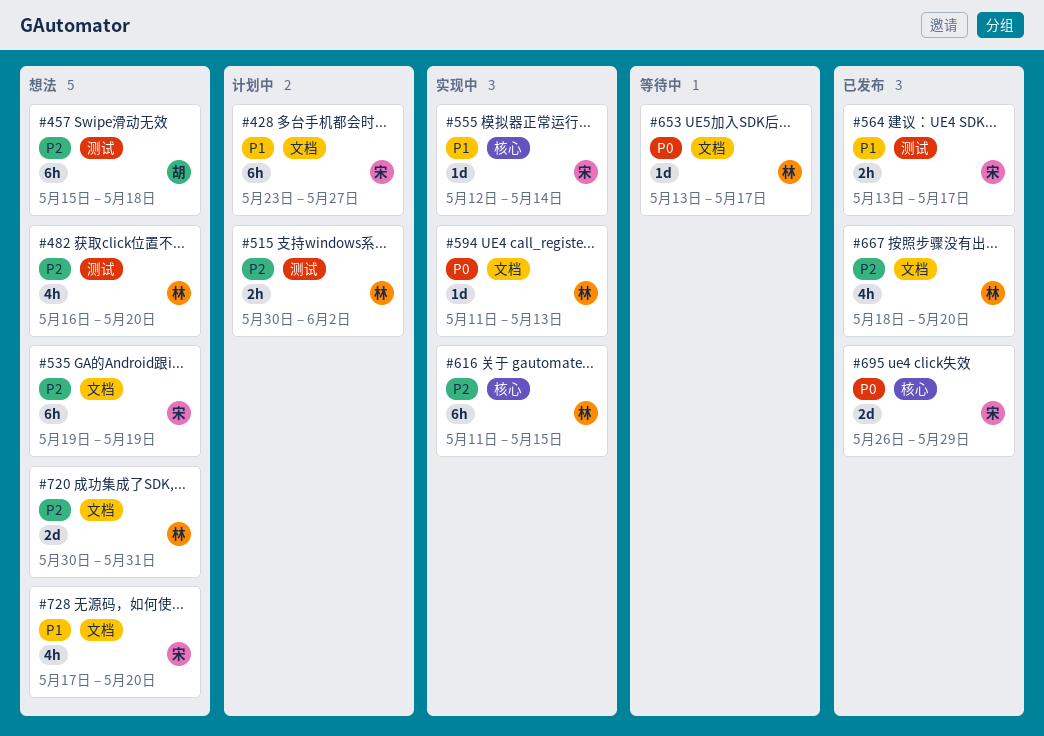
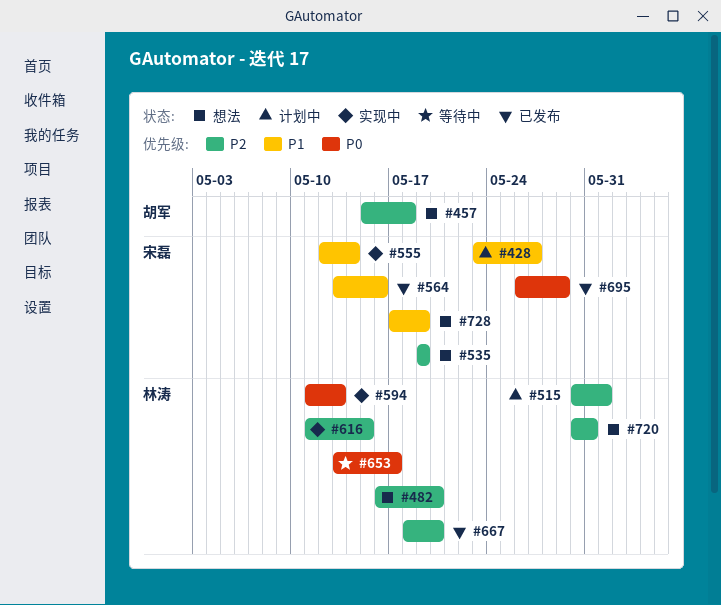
#515, due: Jun 2 -> Jun 1
#564, due: May 17 -> May 16
#728, due: May 20 -> May 19

